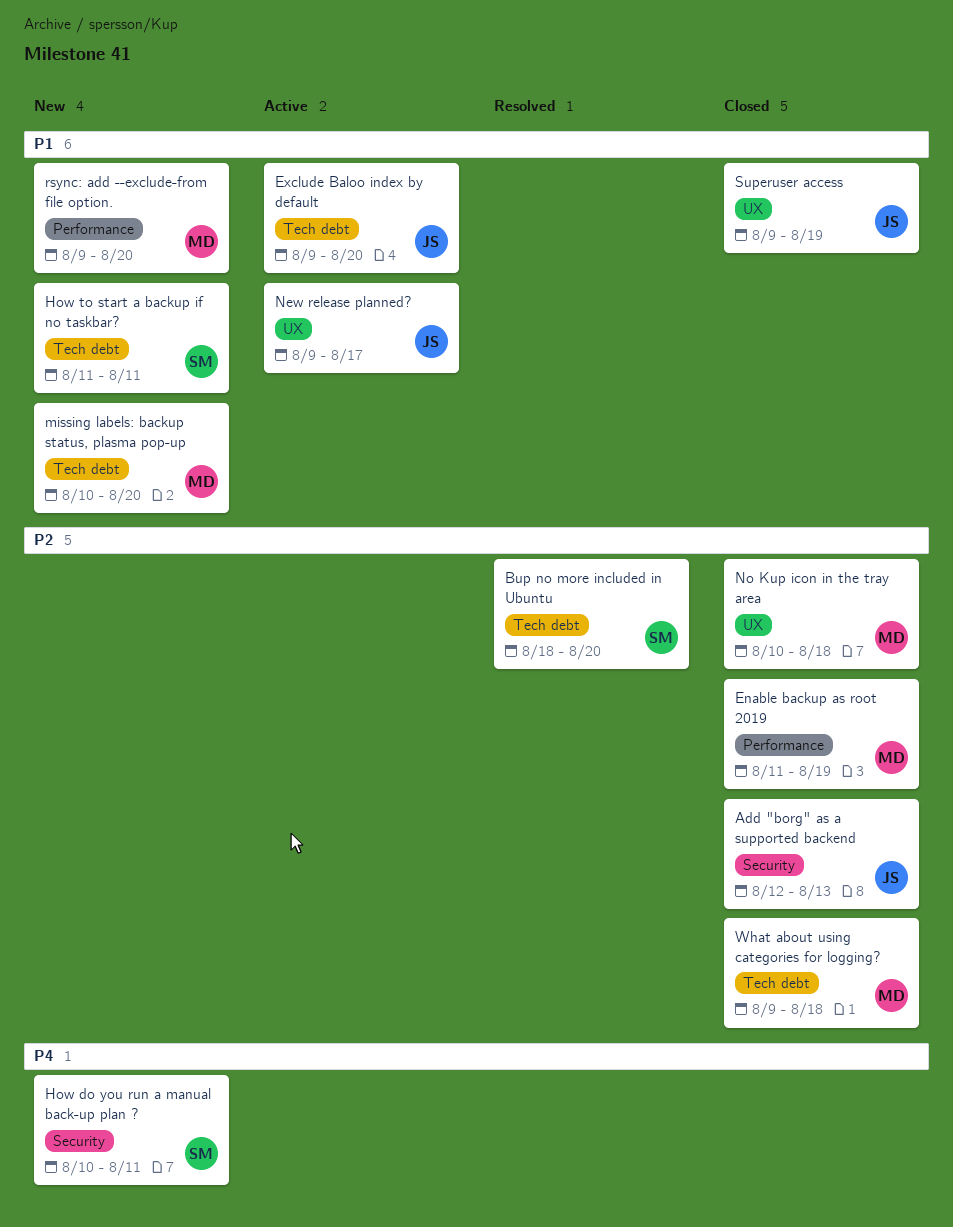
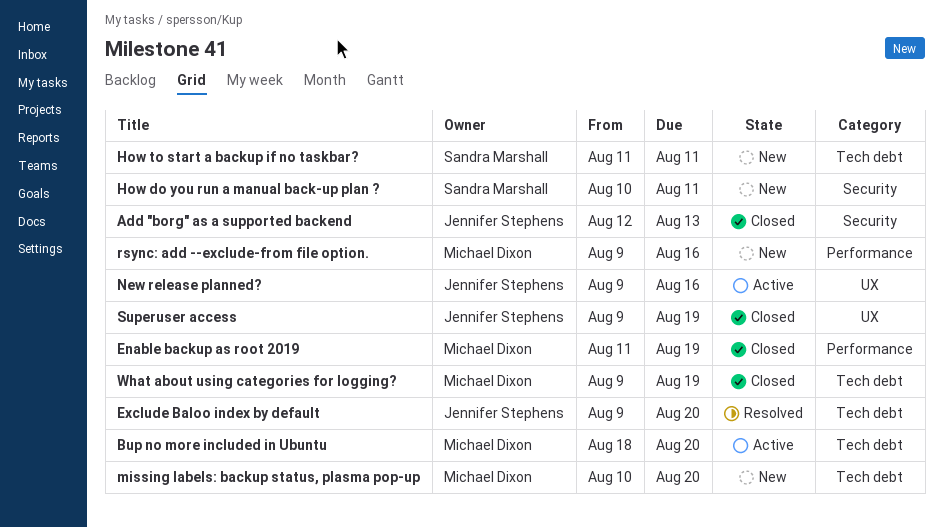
Bup no more included in Ubuntu, status: Resolved -> Active
Bup no more included in Ubuntu, owner: Sandra Marshall -> Michael Dixon
Exclude Baloo index by default, status: Active -> Resolved
New release planned?, due: Aug 17 -> Aug 16
No Kup icon in the tray area: present -> none
rsync: add --exclude-from file option., due: Aug 20 -> Aug 16
What about using categories for logging?, due: Aug 18 -> Aug 19

